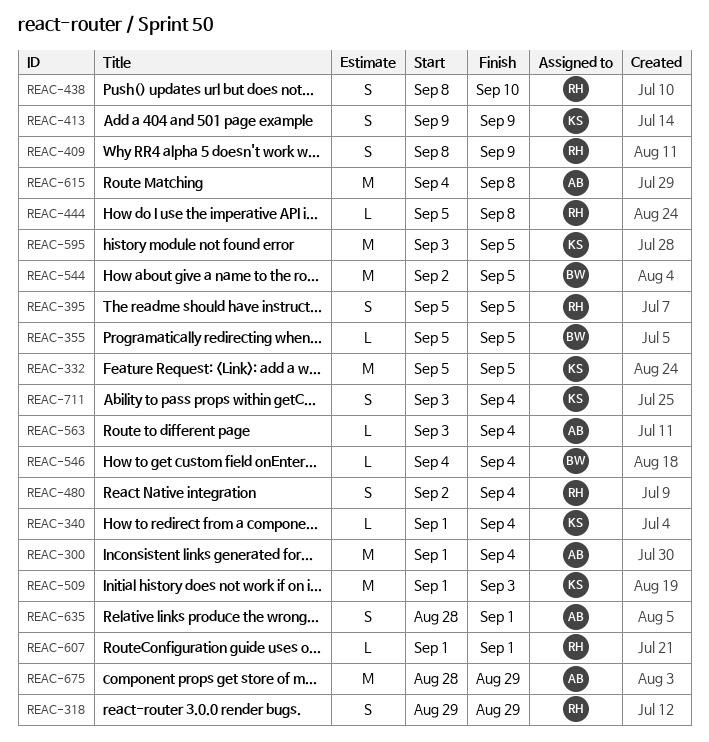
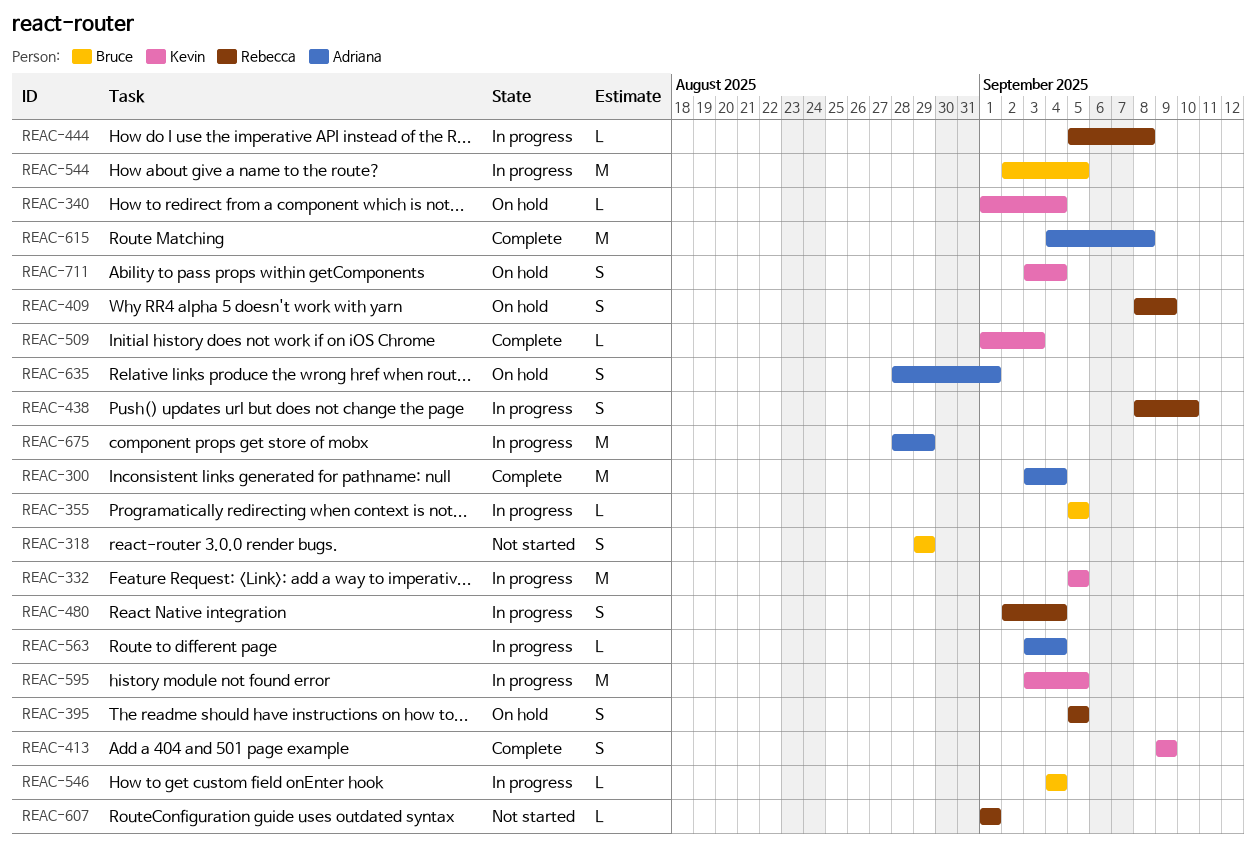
REAC-300, start: Sep 1 -> Sep 3
REAC-318, owner: Rebecca -> Bruce
REAC-509, estimate: M -> L

